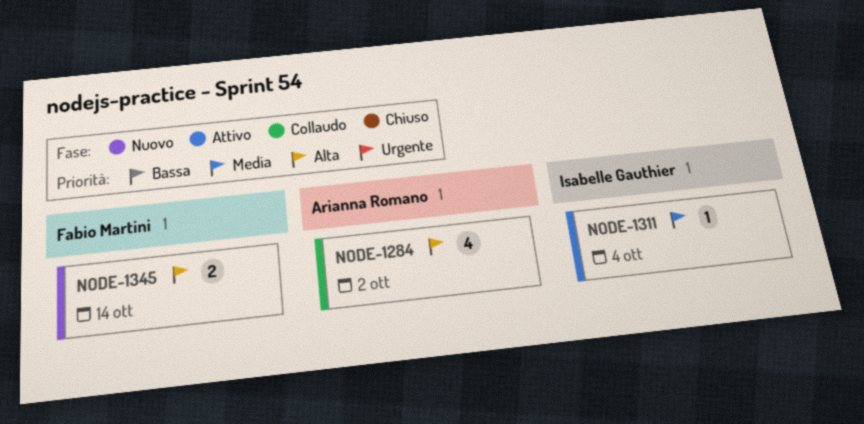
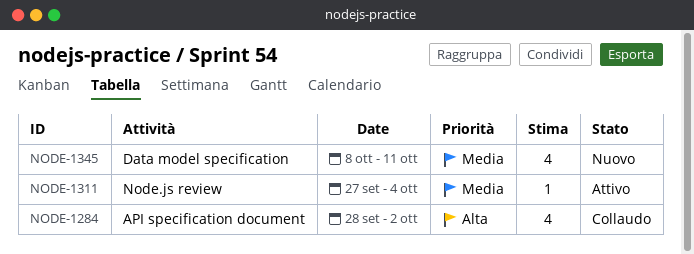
NODE-1345, priority: Alta -> Media
NODE-1345, estimate: 2 -> 4
NODE-1345, due: Oct 14 -> Oct 11

